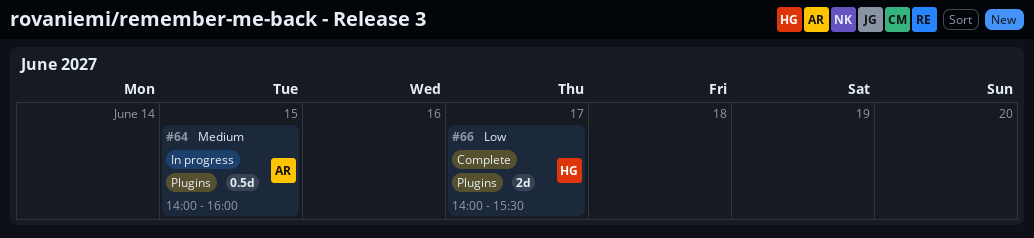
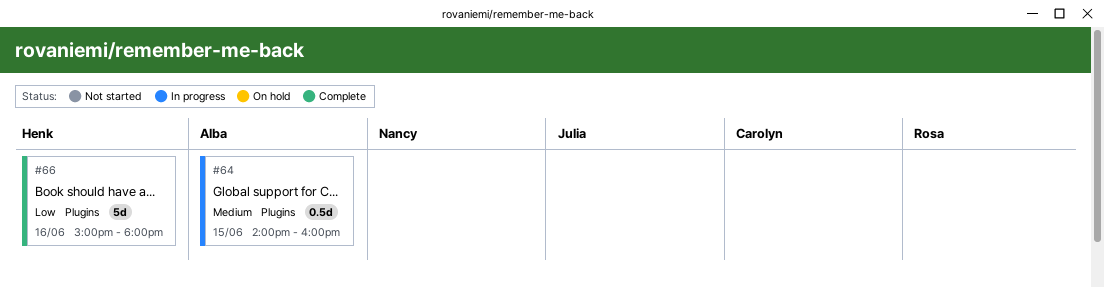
#66, estimate: 2d -> 5d
#66, day: Jun 17 -> Jun 16
#66, begins: 14:00 -> 15:00
#66, ends: 15:30 -> 18:00

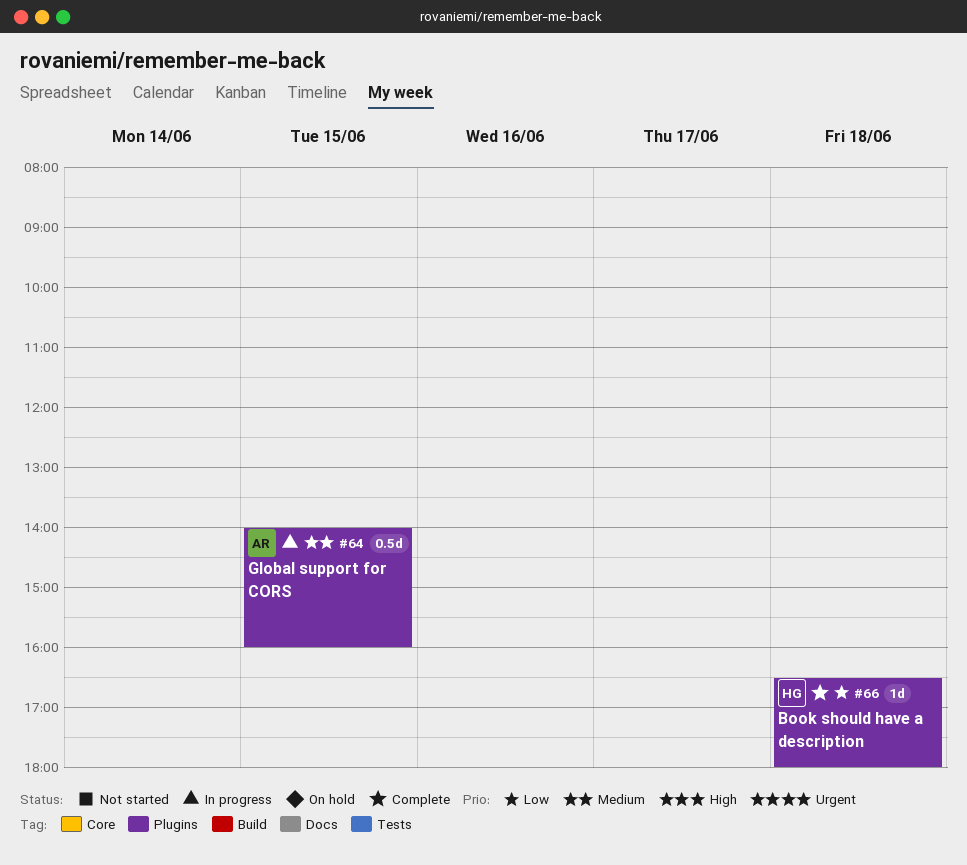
#66, estimate: 5d -> 1d
#66, day: Jun 16 -> Jun 18
#66, begins: 15:00 -> 16:30

